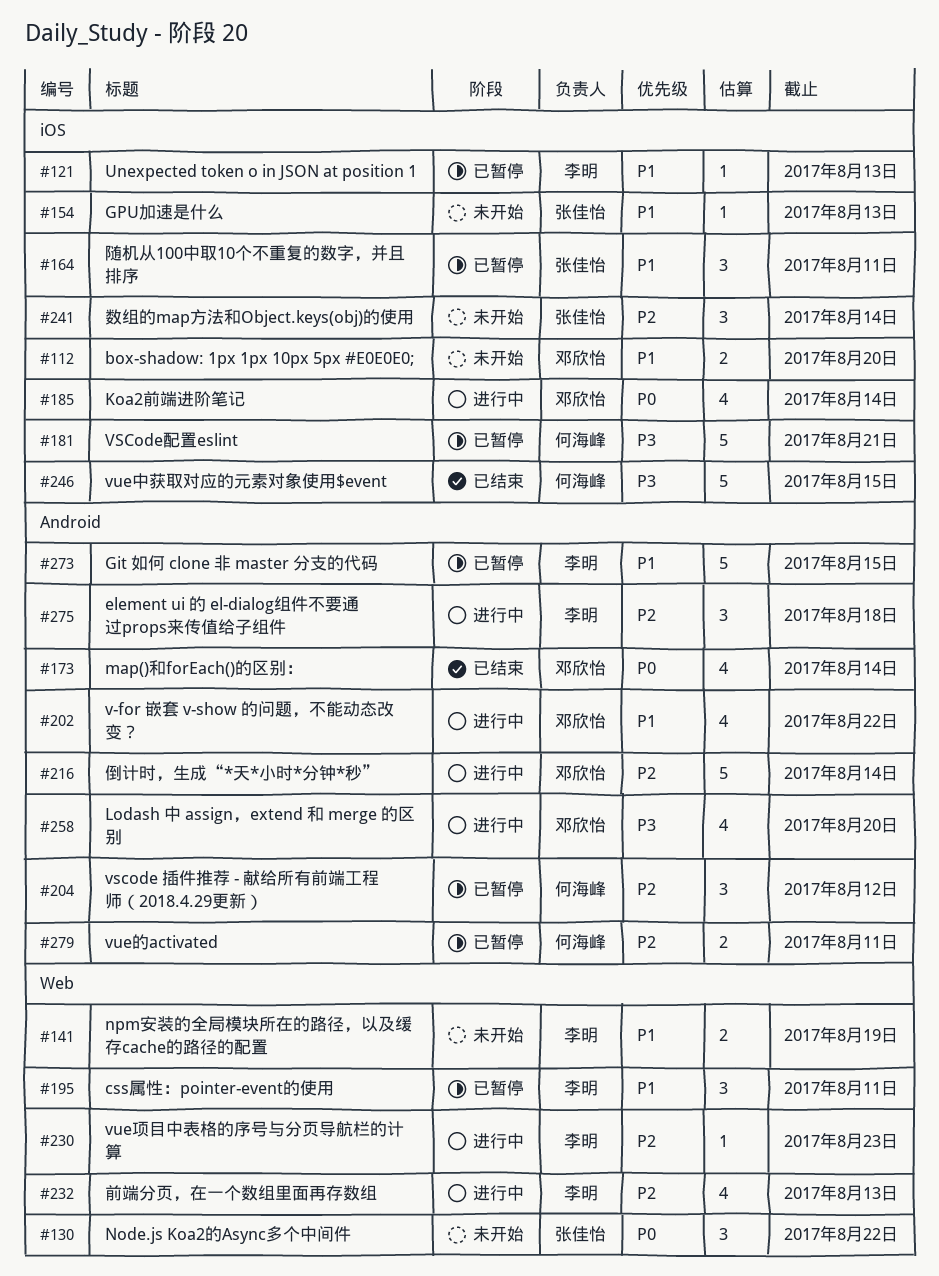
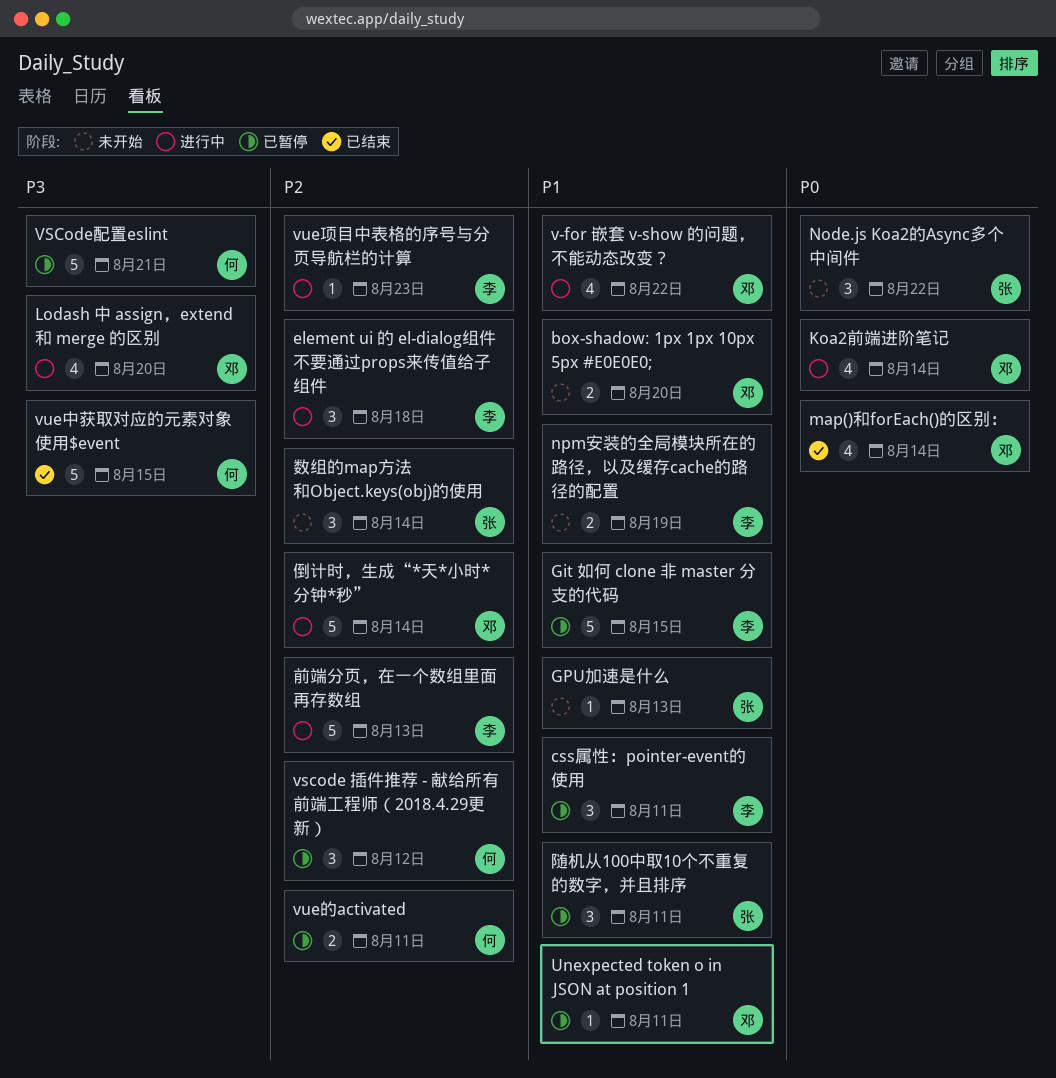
Unexpected token o in JSON at position 1, owner: 李明 -> 邓欣怡
Unexpected token o in JSON at position 1, due: Aug 13 -> Aug 11
前端分页，在一个数组里面再存数组, estimate: 4 -> 5

